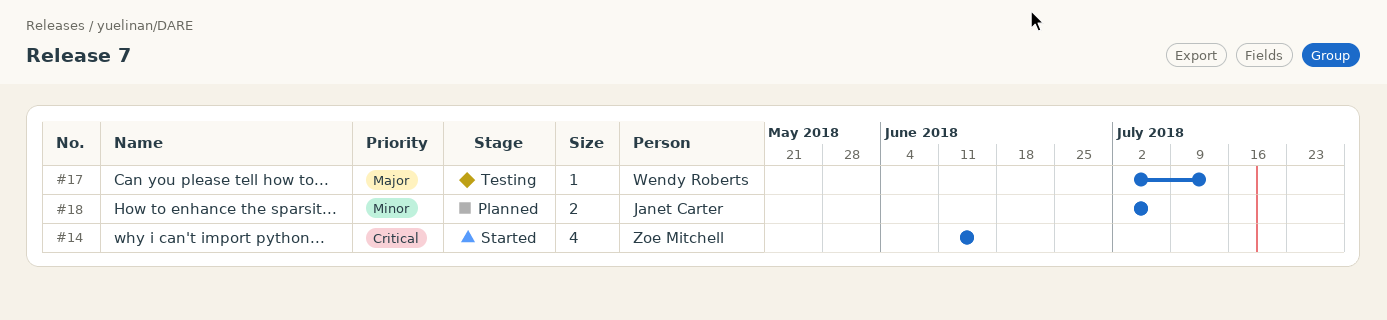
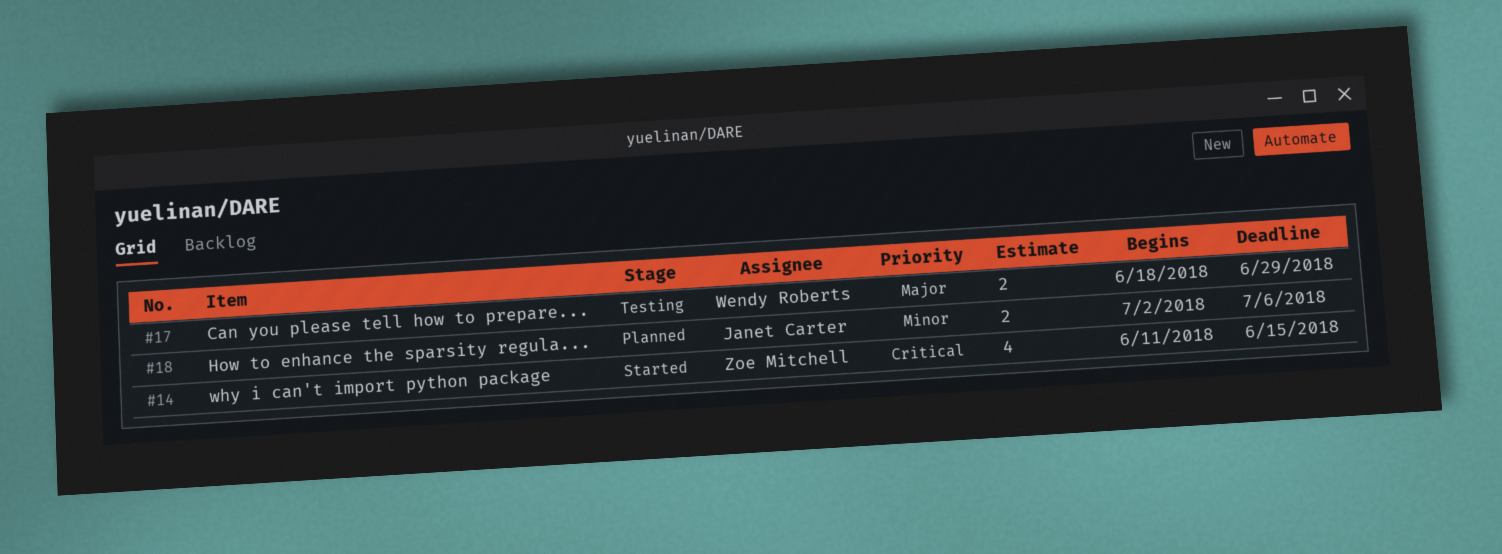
#17, estimate: 1 -> 2
#17, start: Jul 2 -> Jun 18
#17, due: Jul 13 -> Jun 29

